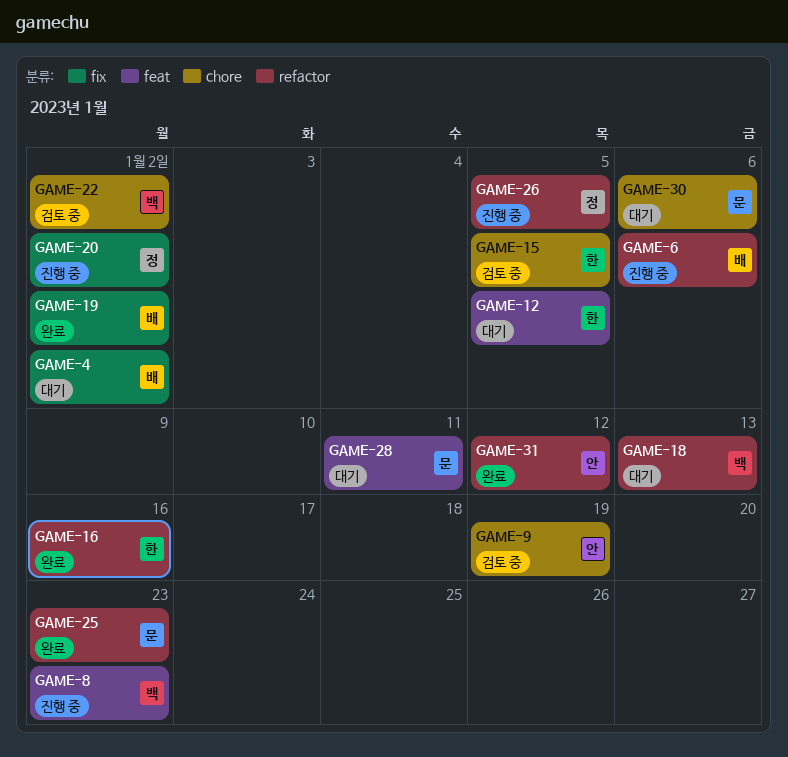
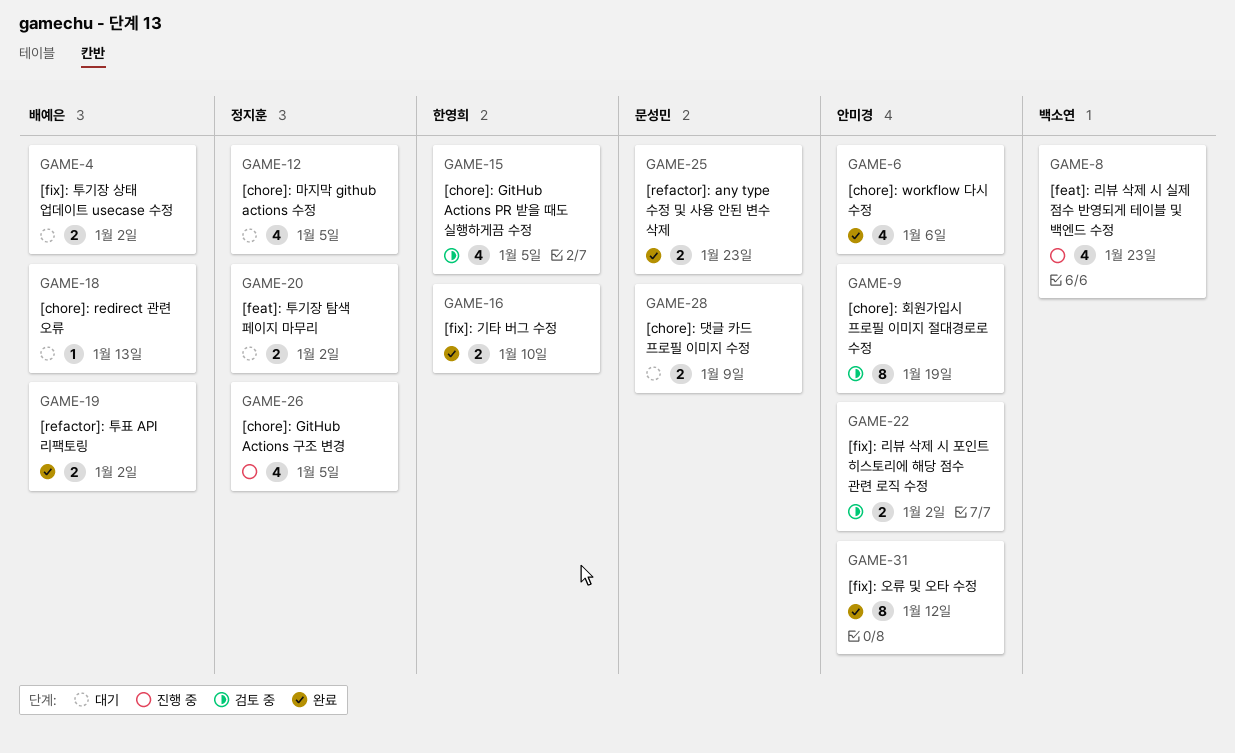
GAME-6, status: 진행 중 -> 완료
GAME-6, owner: 배예은 -> 안미경
GAME-12, owner: 한영희 -> 정지훈
GAME-16, due: Jan 16 -> Jan 10
GAME-18, owner: 백소연 -> 배예은
GAME-20, status: 진행 중 -> 대기
GAME-22, owner: 백소연 -> 안미경
GAME-28, due: Jan 11 -> Jan 9
GAME-30: present -> none

